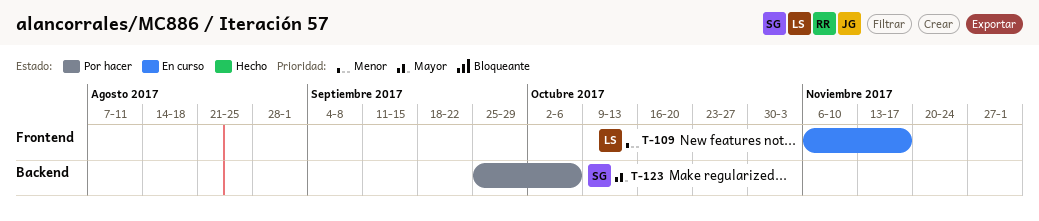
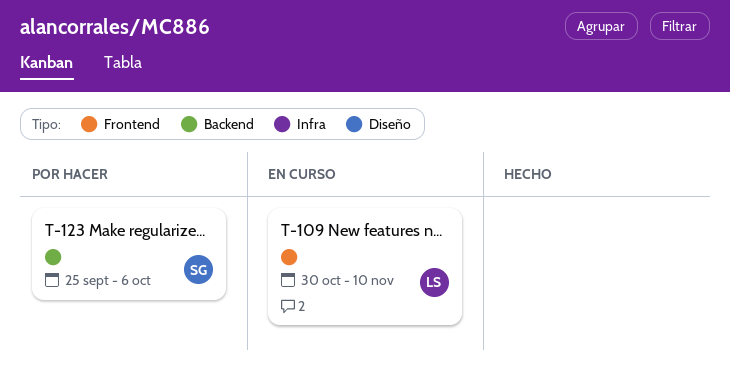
T-109, start: Nov 6 -> Oct 30
T-109, due: Nov 17 -> Nov 10

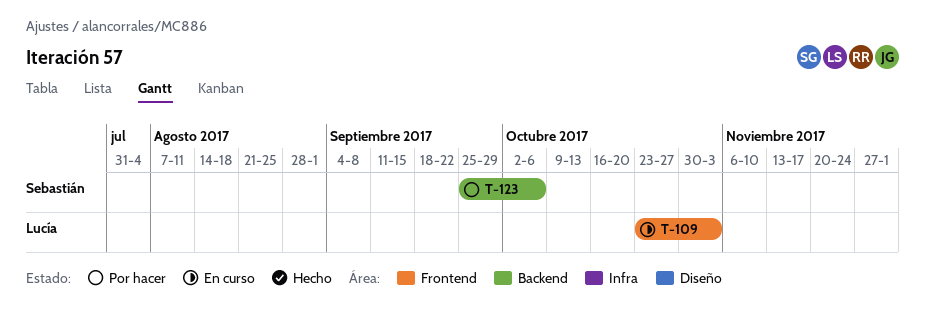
T-109, start: Oct 30 -> Oct 23
T-109, due: Nov 10 -> Nov 3

